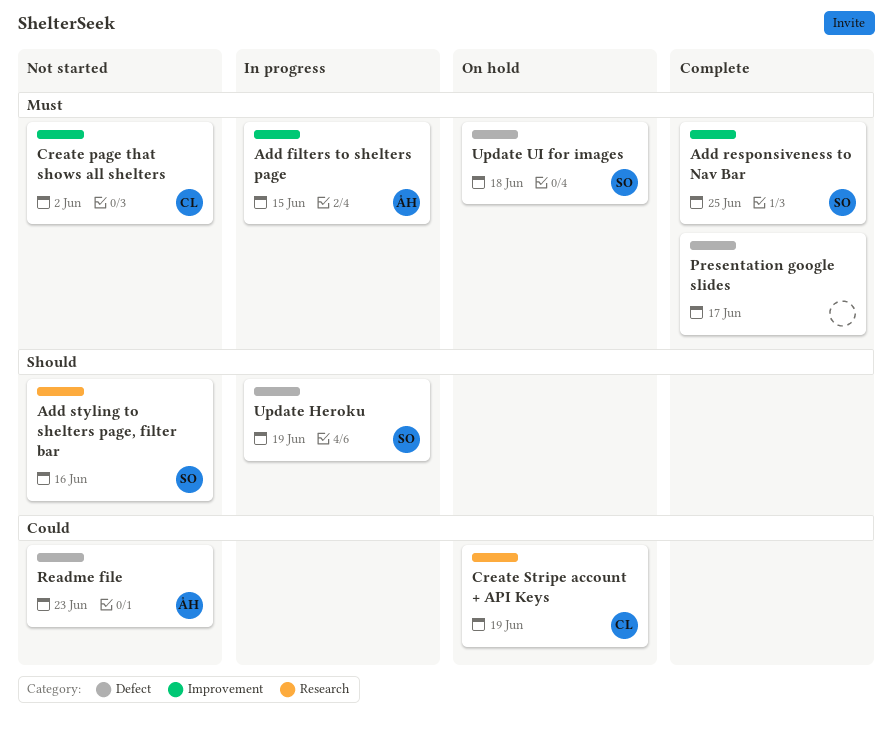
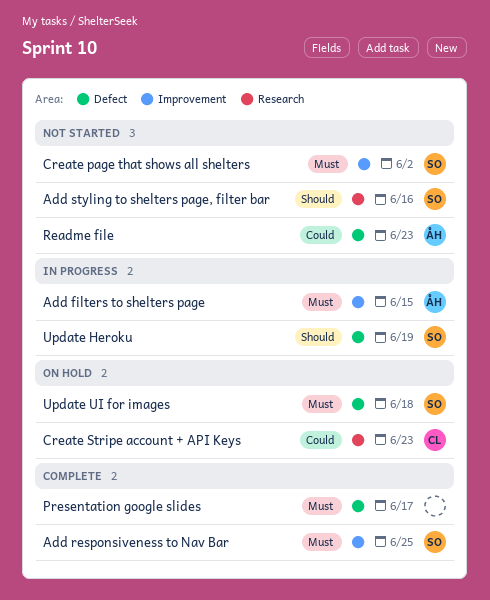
Create page that shows all shelters, owner: CL -> SO
Create Stripe account + API Keys, due: Jun 19 -> Jun 23

